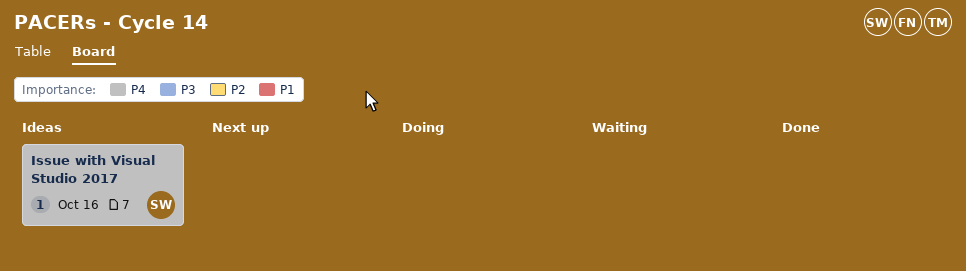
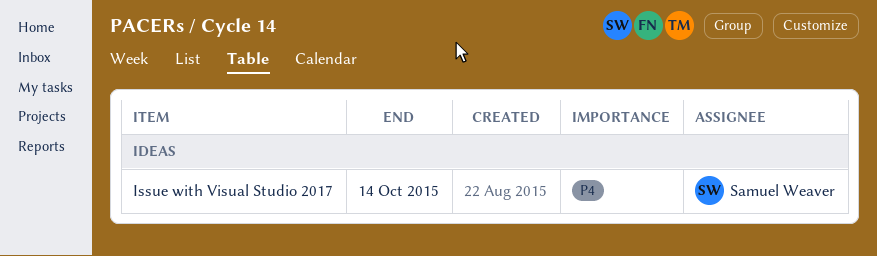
Issue with Visual Studio 2017, due: Oct 16 -> Oct 14

